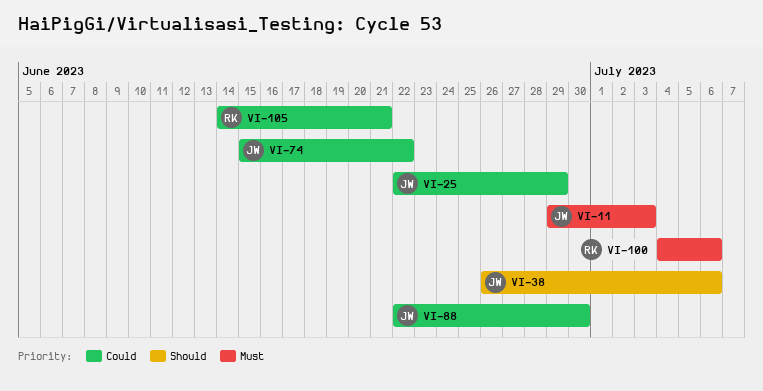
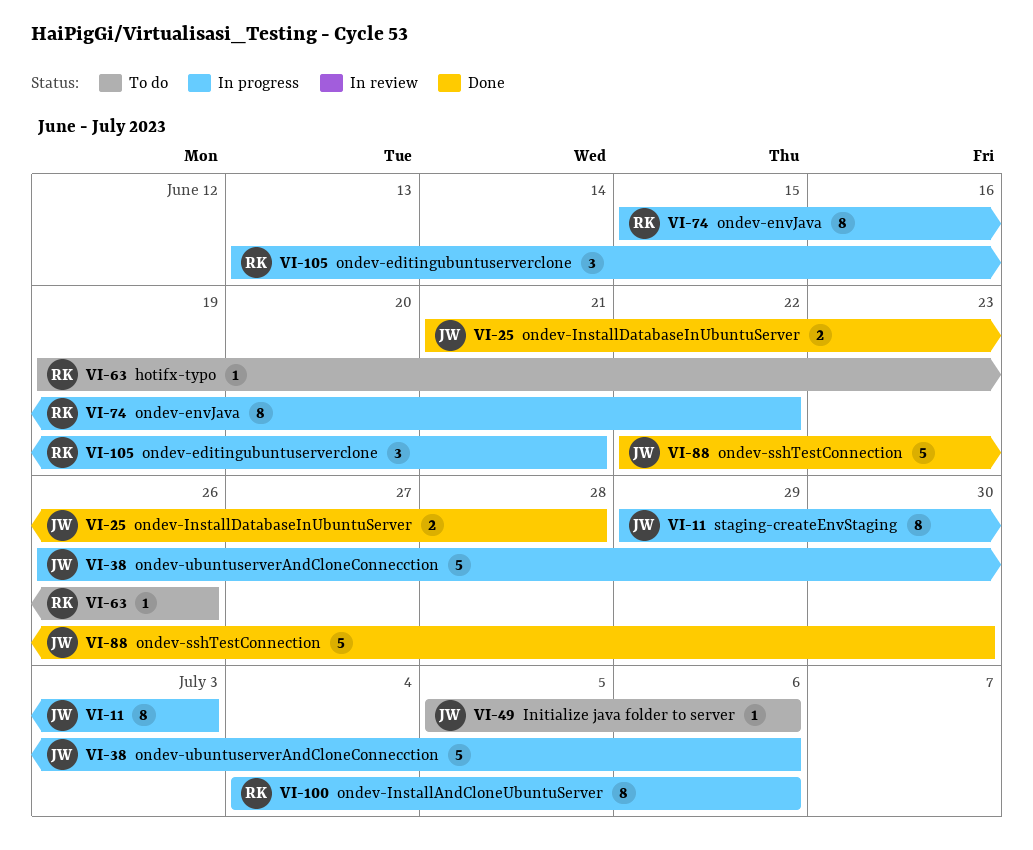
VI-25, start: Jun 22 -> Jun 21
VI-25, due: Jun 29 -> Jun 28
VI-49: none -> present
VI-63: none -> present
VI-74, owner: JW -> RK
VI-105, start: Jun 14 -> Jun 13

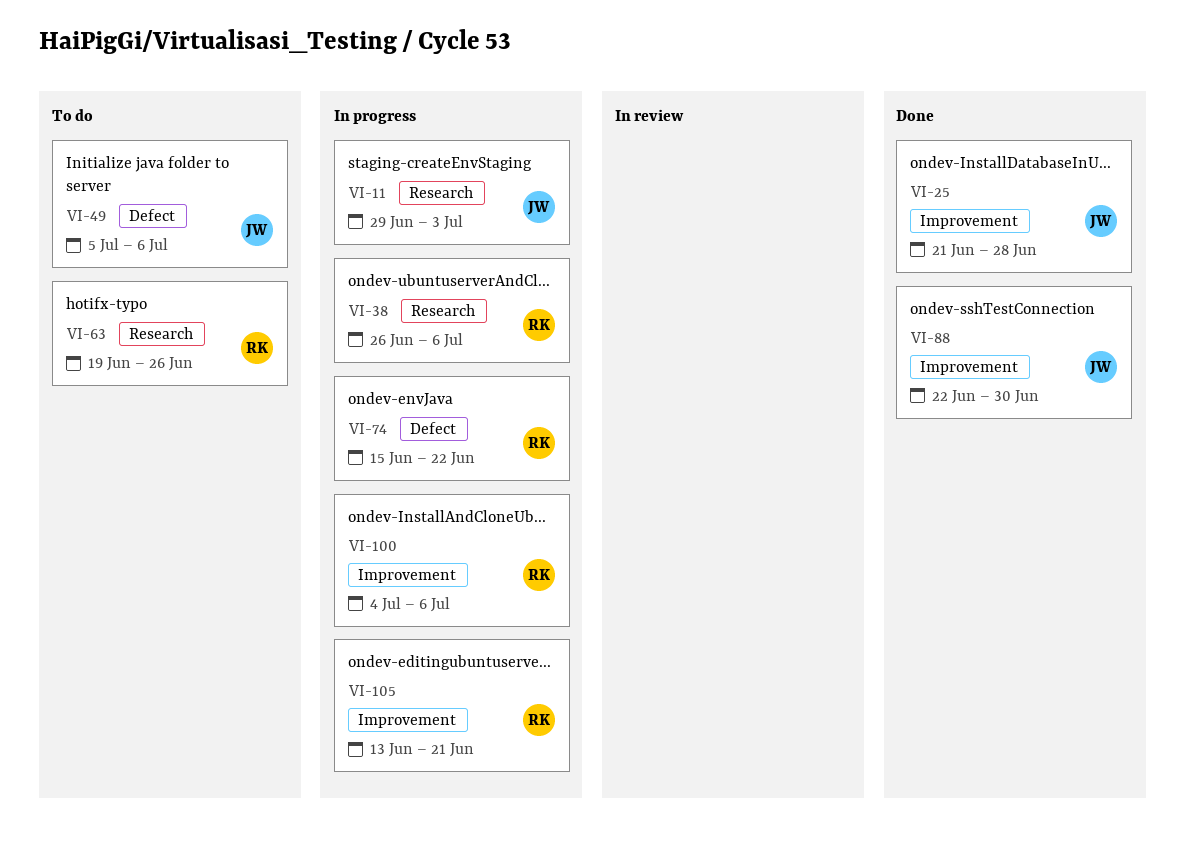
VI-38, owner: JW -> RK

